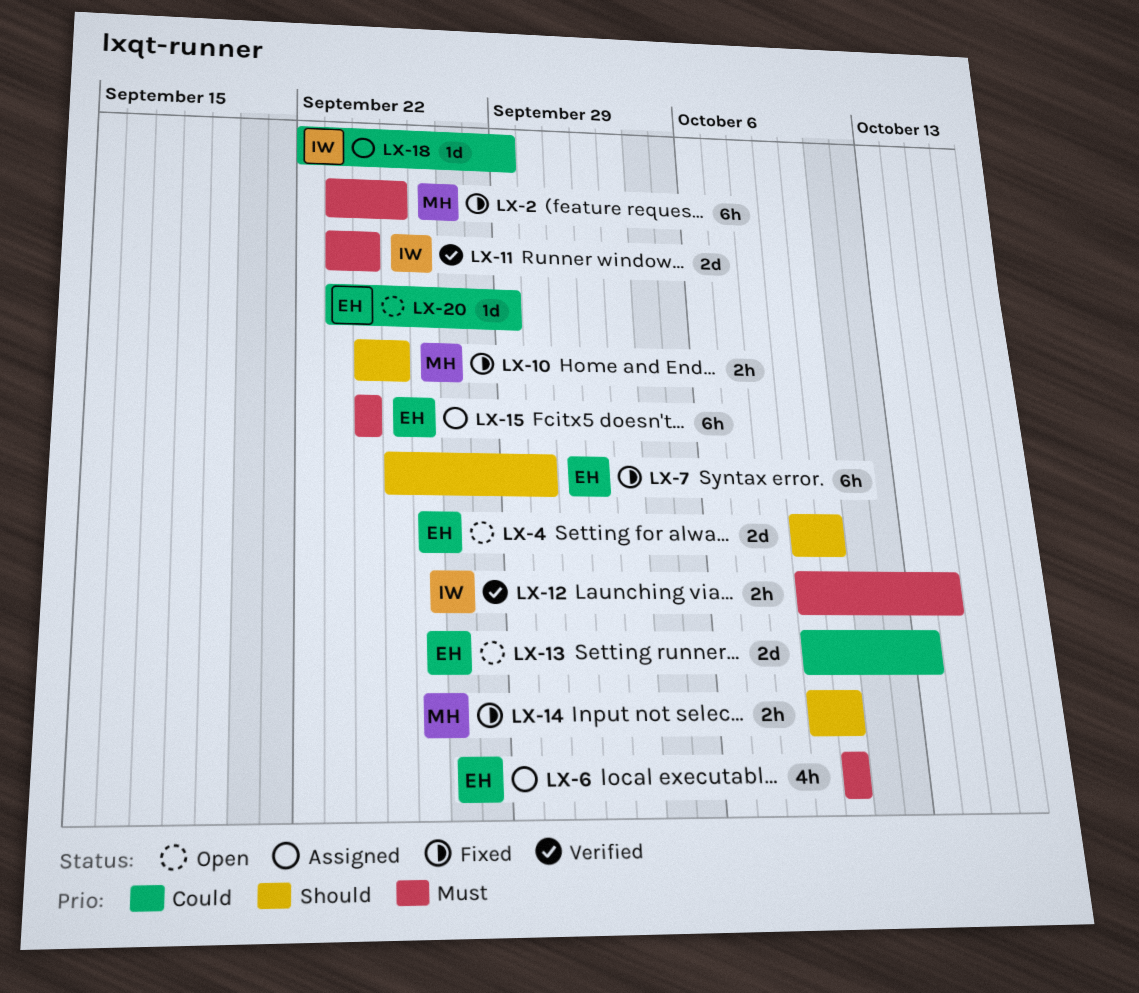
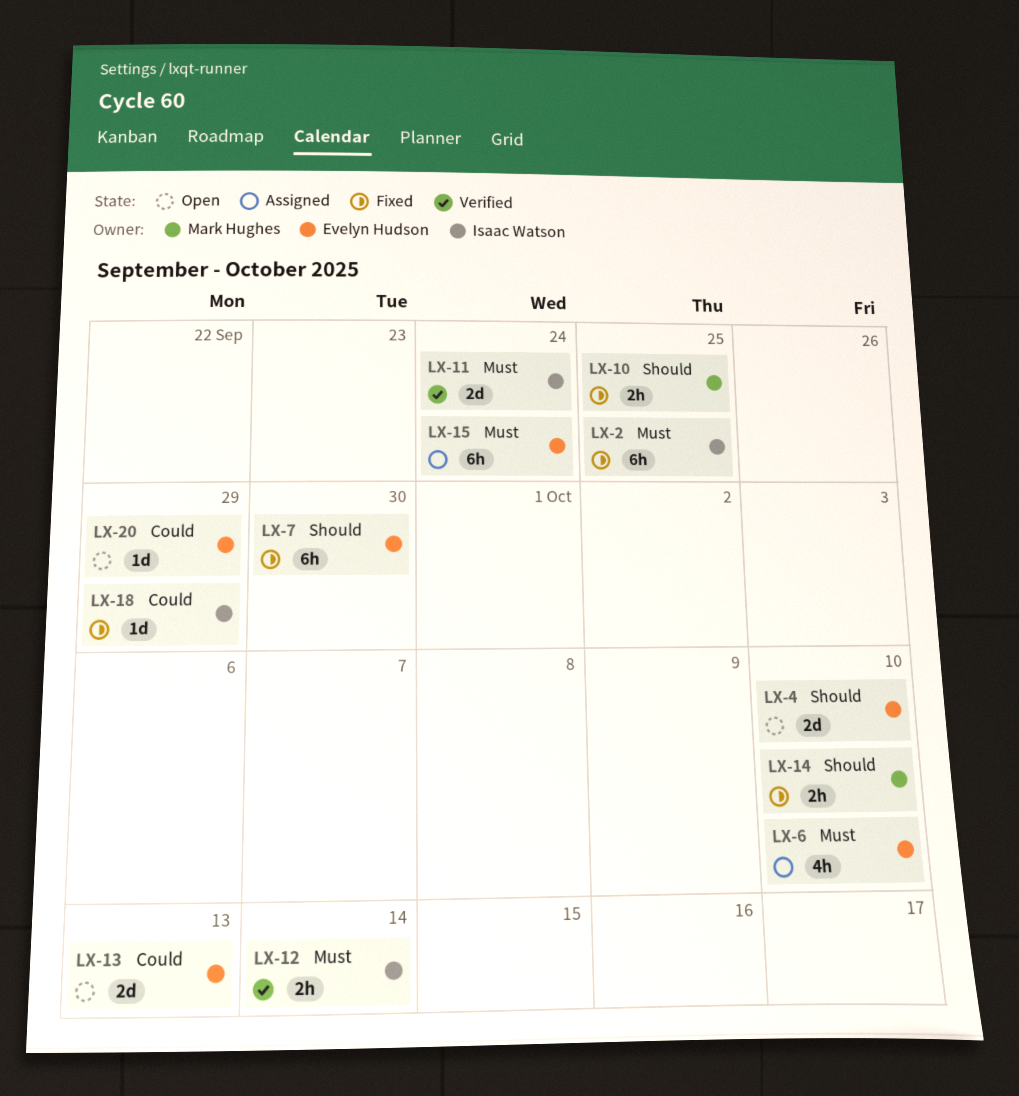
LX-2, owner: Mark Hughes -> Isaac Watson
LX-18, status: Assigned -> Fixed

